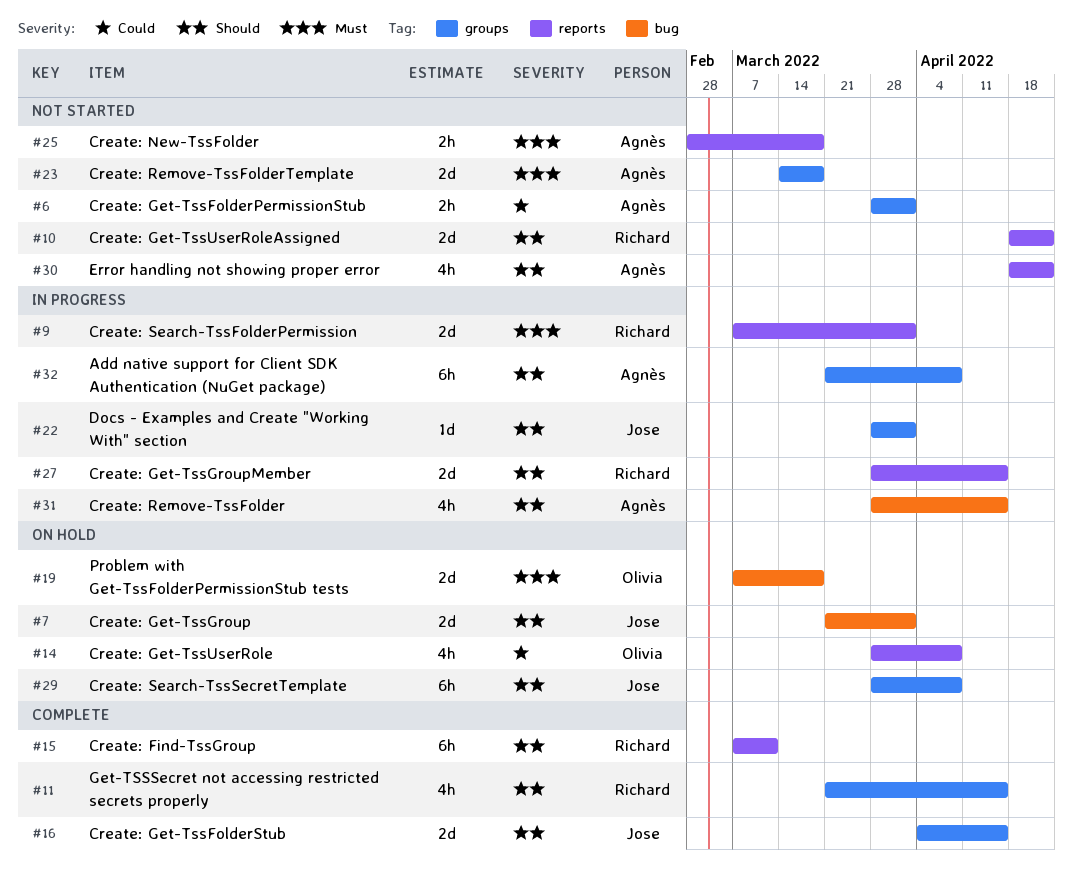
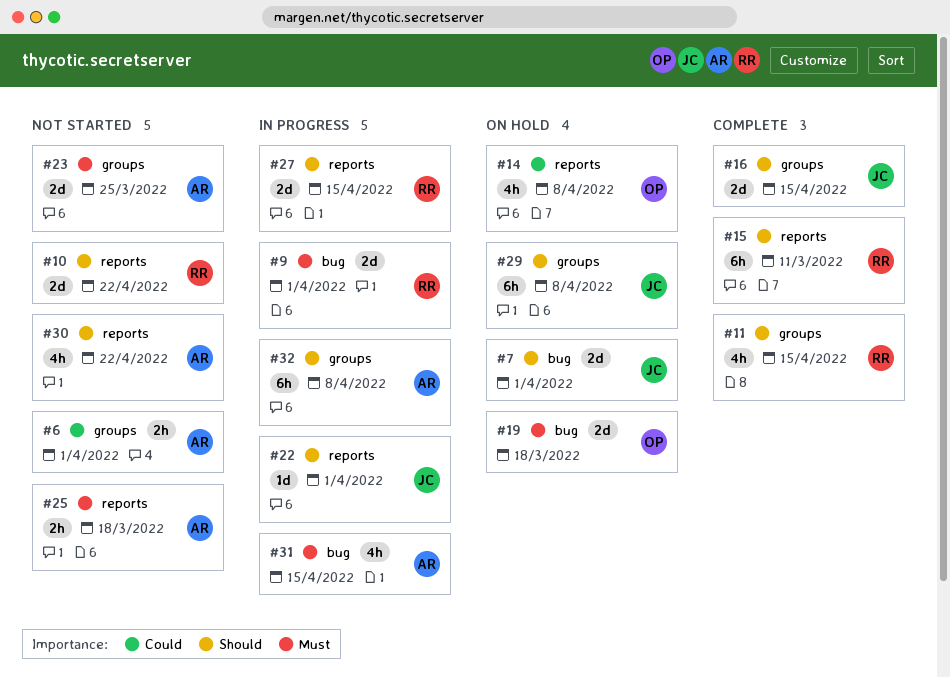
#9, label: reports -> bug
#22, label: groups -> reports
#23, due: Mar 18 -> Mar 25
#31, priority: Should -> Must

